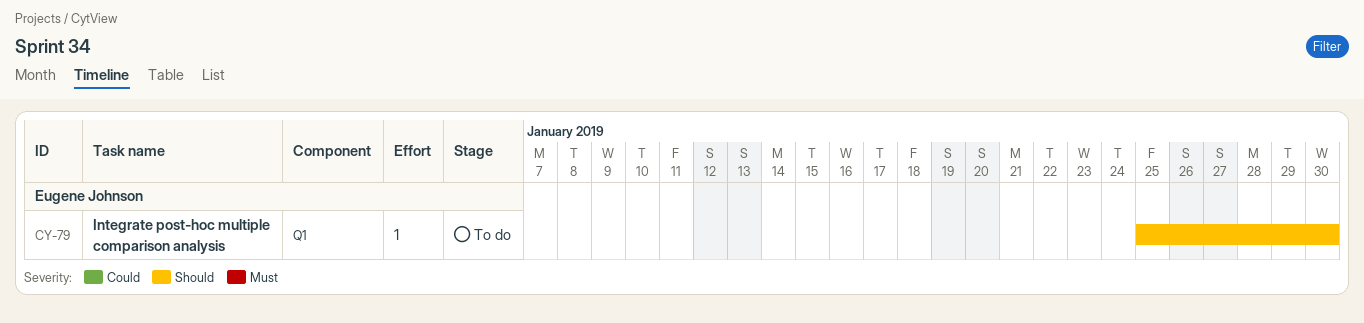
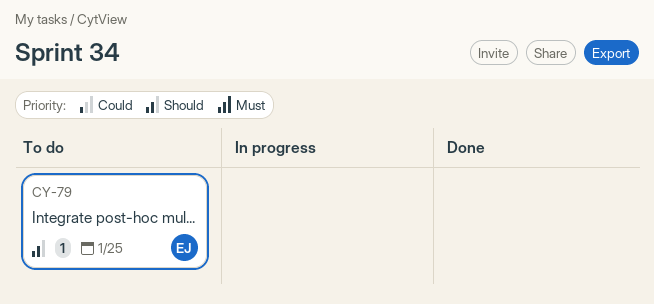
CY-79, due: Jan 30 -> Jan 25

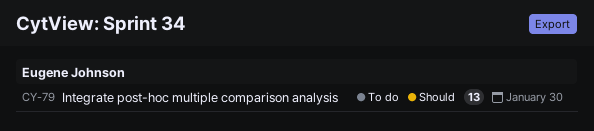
CY-79, estimate: 1 -> 13
CY-79, due: Jan 25 -> Jan 30

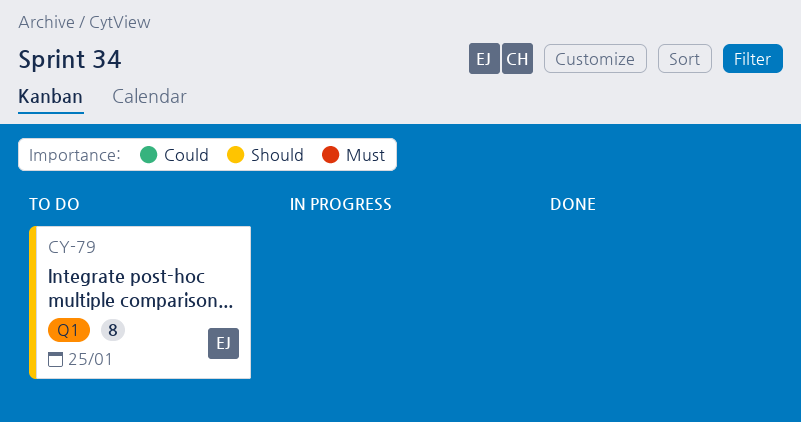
CY-79, estimate: 13 -> 8
CY-79, due: Jan 30 -> Jan 25

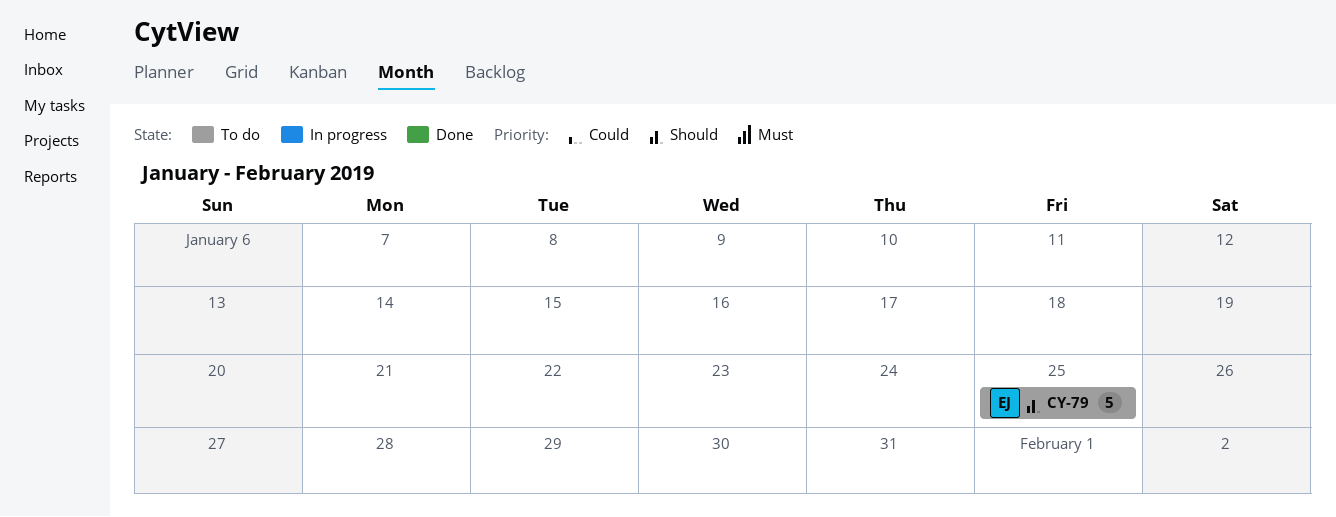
CY-79, estimate: 8 -> 5

